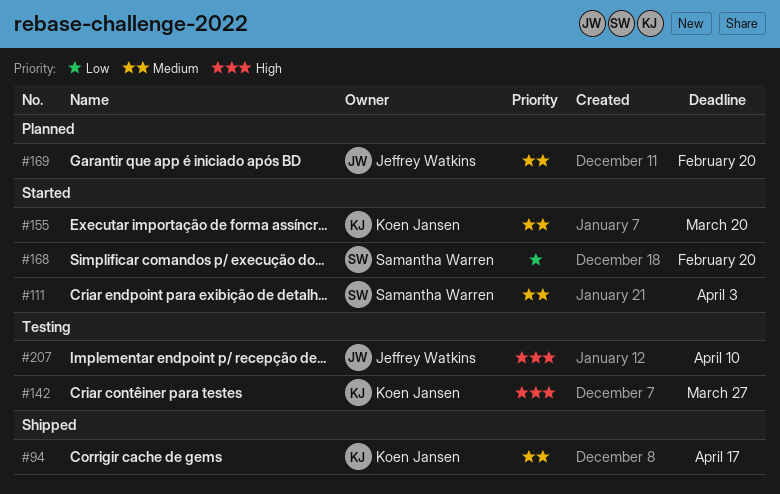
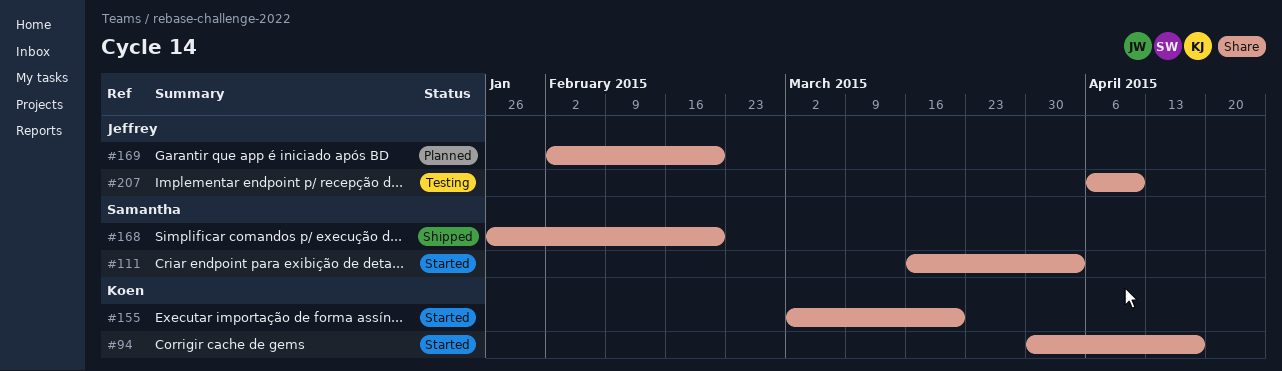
#94, status: Shipped -> Started
#142: present -> none
#168, status: Started -> Shipped

